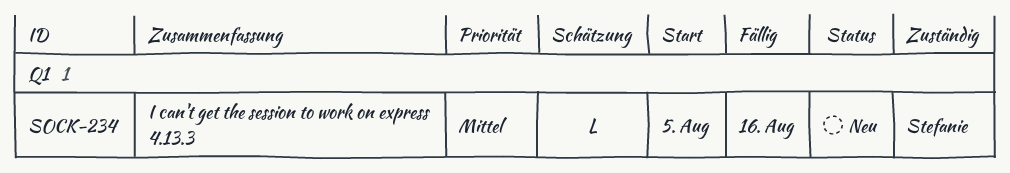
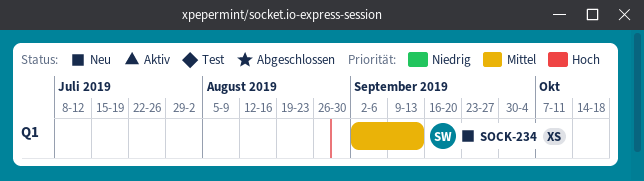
SOCK-234, estimate: L -> XS
SOCK-234, start: Aug 5 -> Sep 2
SOCK-234, due: Aug 16 -> Sep 13

